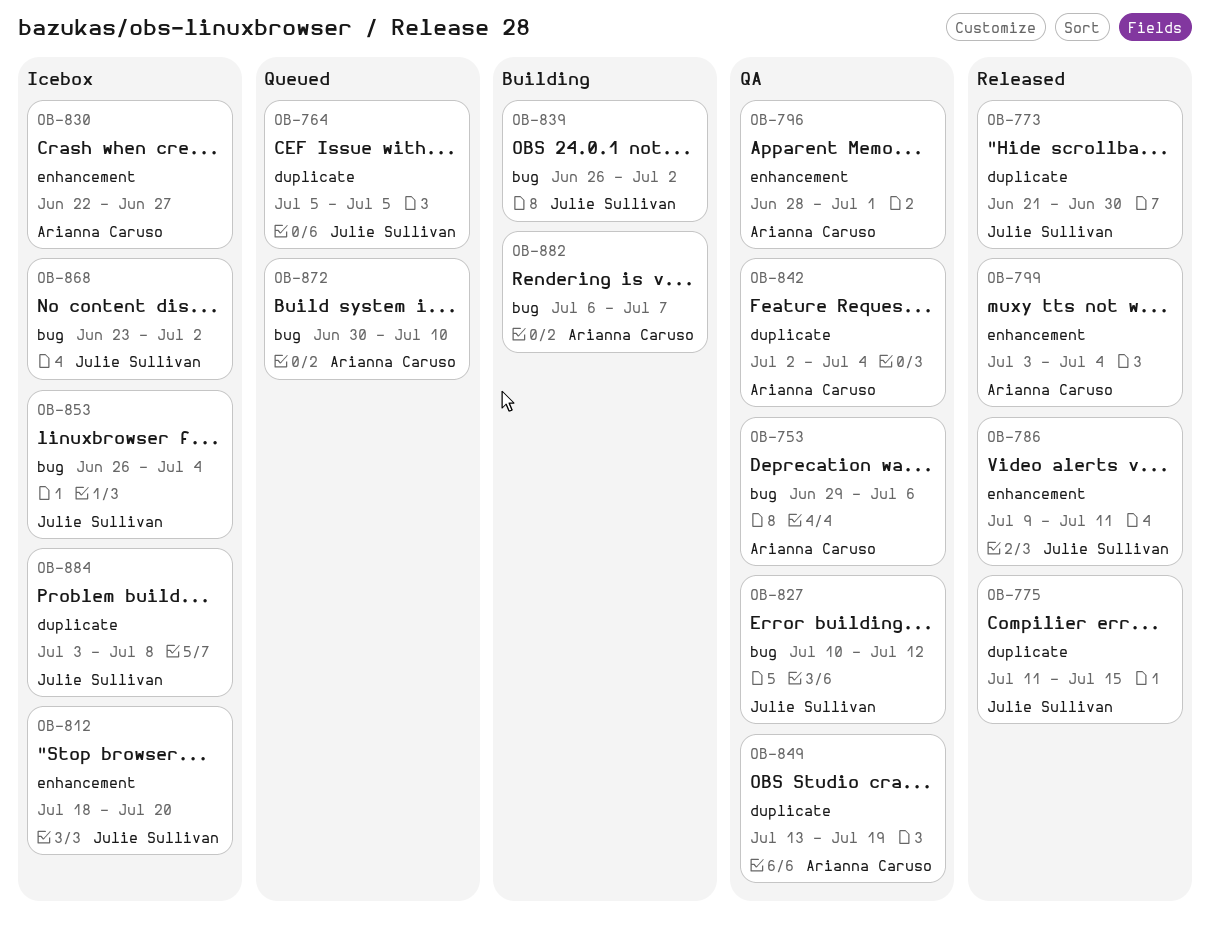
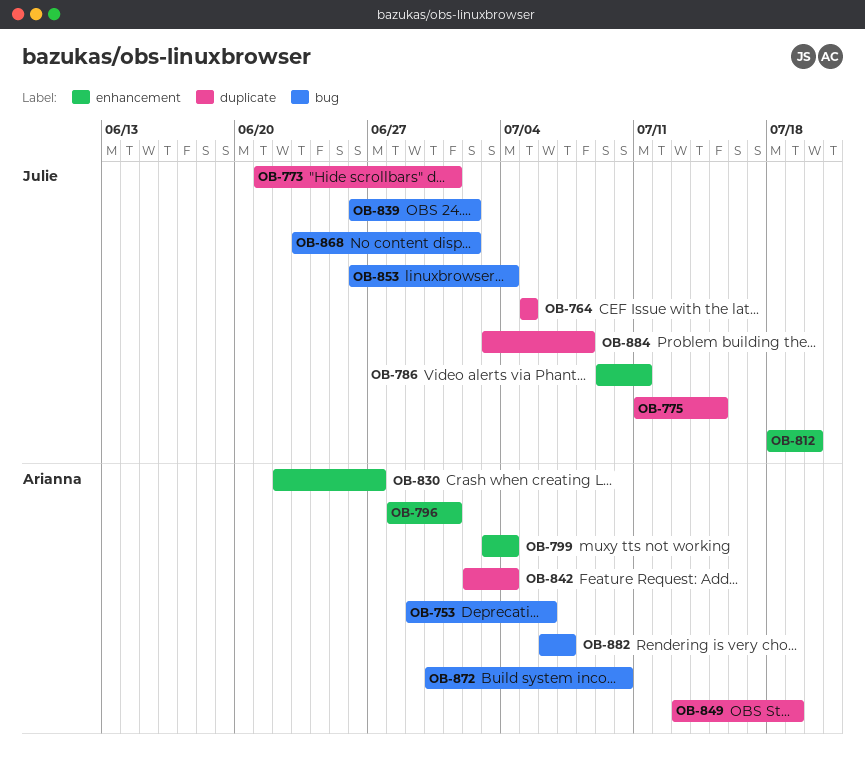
OB-773, due: Jun 30 -> Jul 1
OB-827: present -> none

